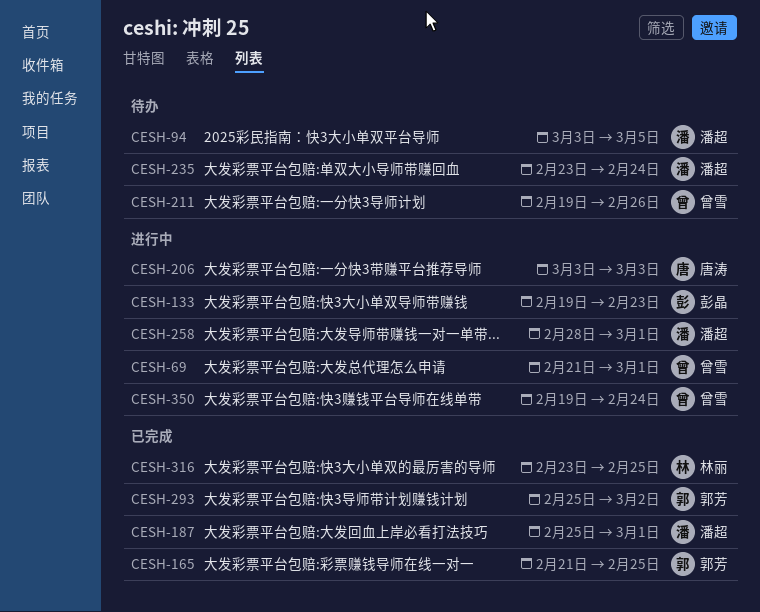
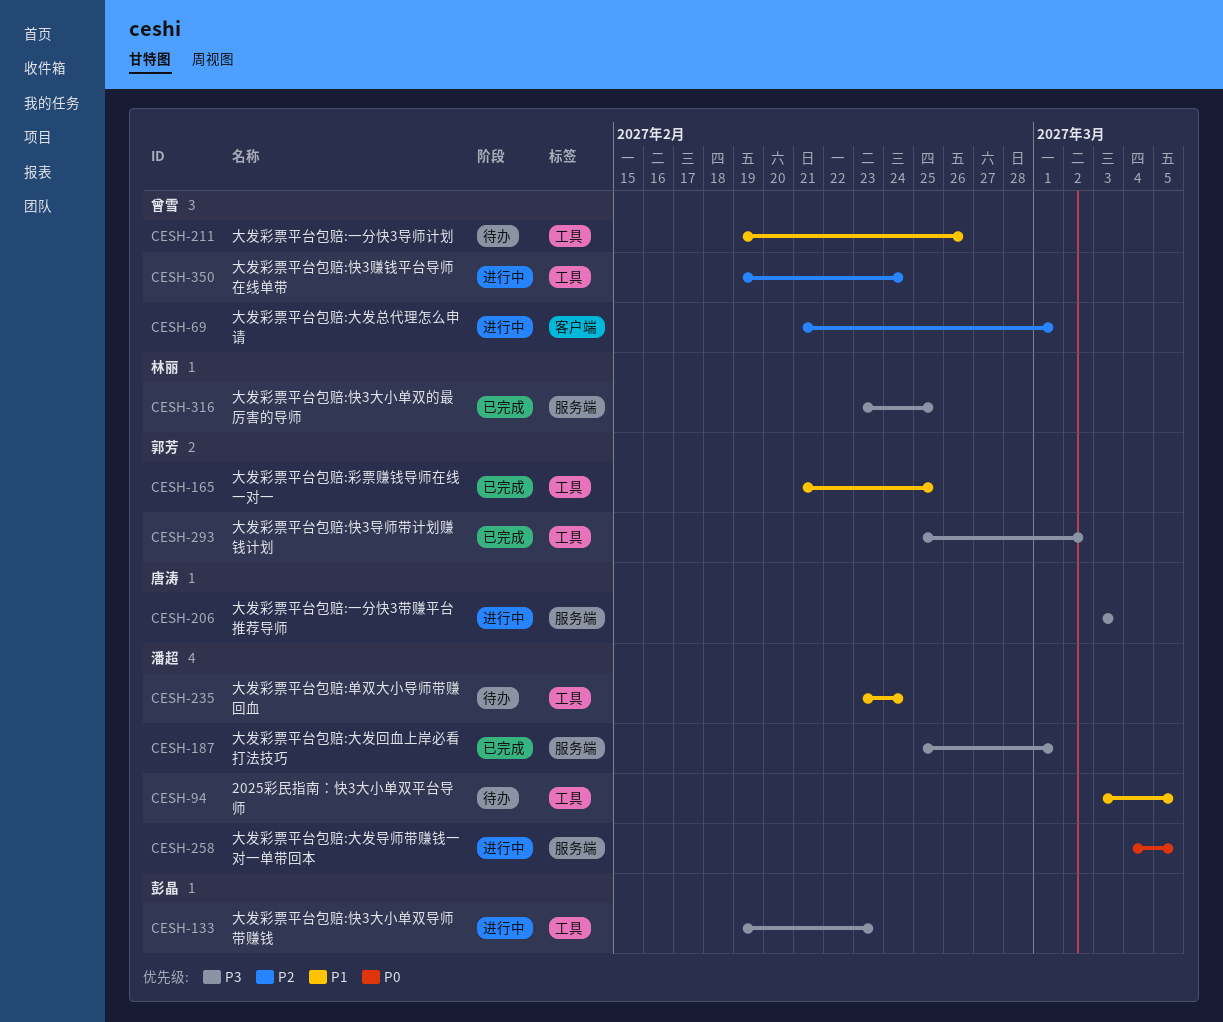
CESH-258, start: Feb 28 -> Mar 4
CESH-258, due: Mar 1 -> Mar 5

